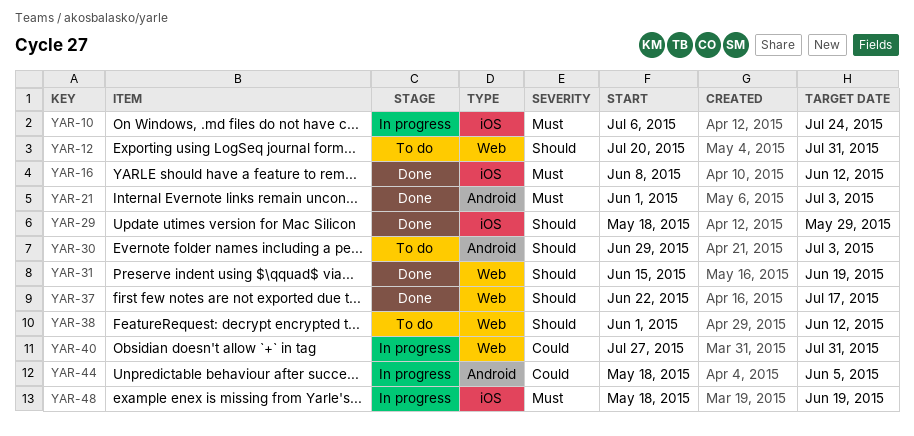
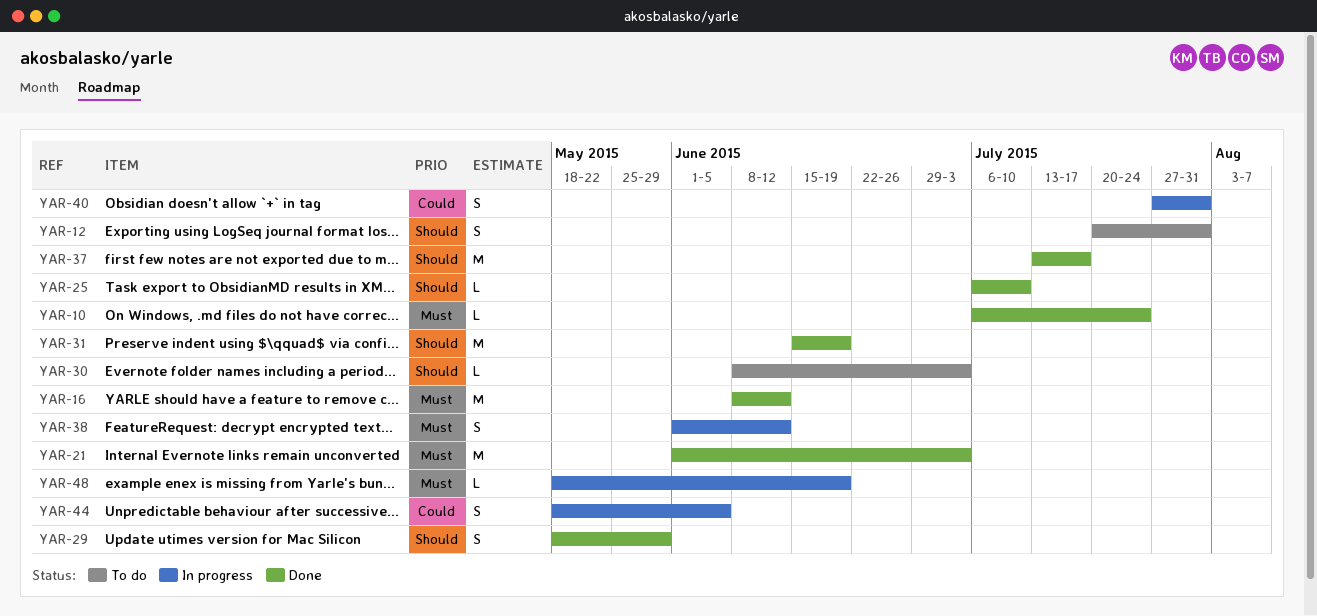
YAR-10, status: In progress -> Done
YAR-25: none -> present
YAR-30, start: Jun 29 -> Jun 8
YAR-37, start: Jun 22 -> Jul 13
YAR-38, status: To do -> In progress
YAR-38, priority: Should -> Must

